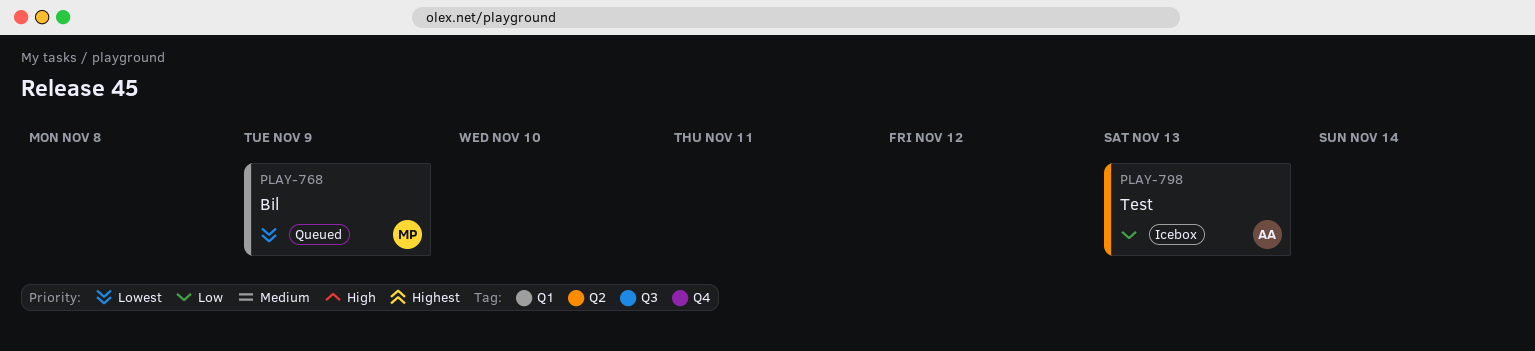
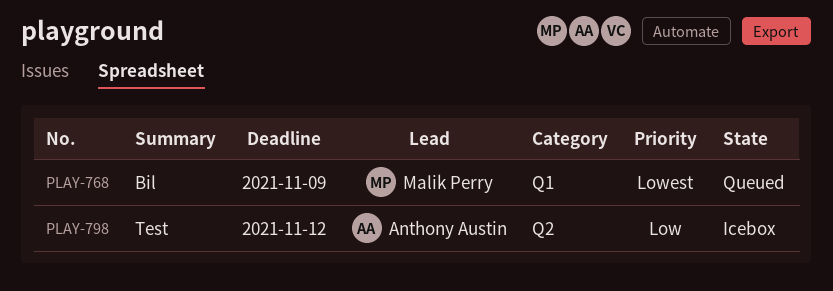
PLAY-798, due: Nov 13 -> Nov 12

